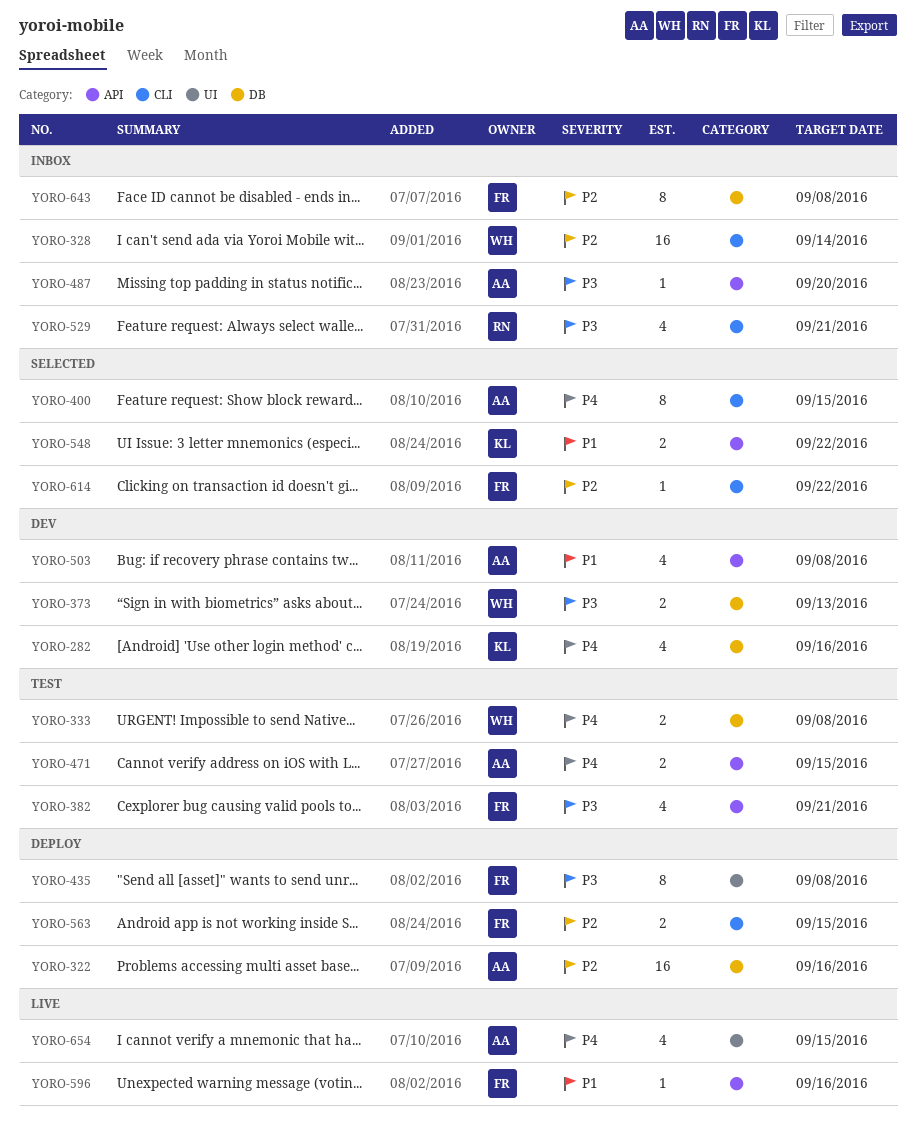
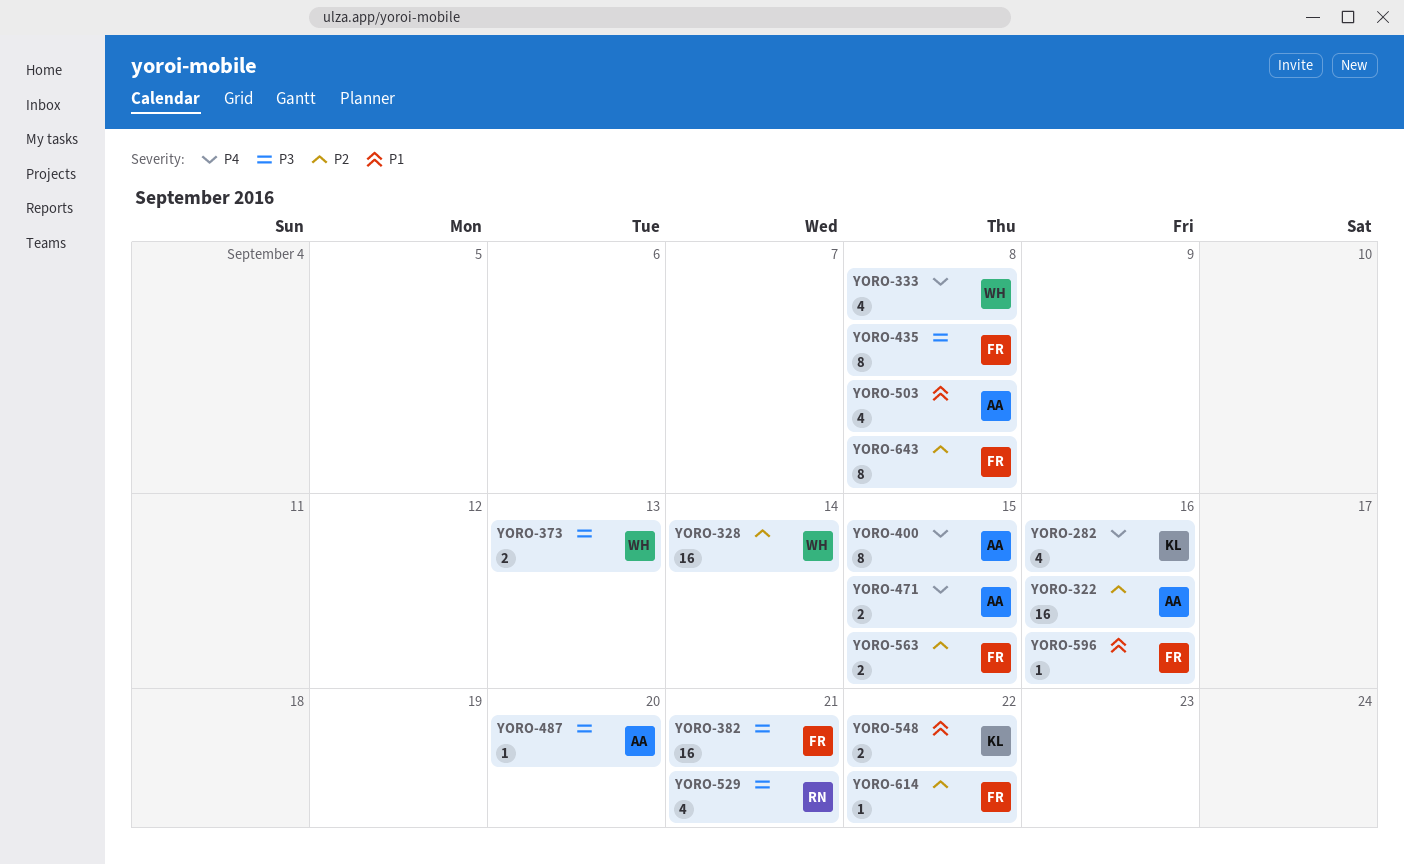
YORO-333, estimate: 2 -> 4
YORO-382, estimate: 4 -> 16
YORO-654: present -> none

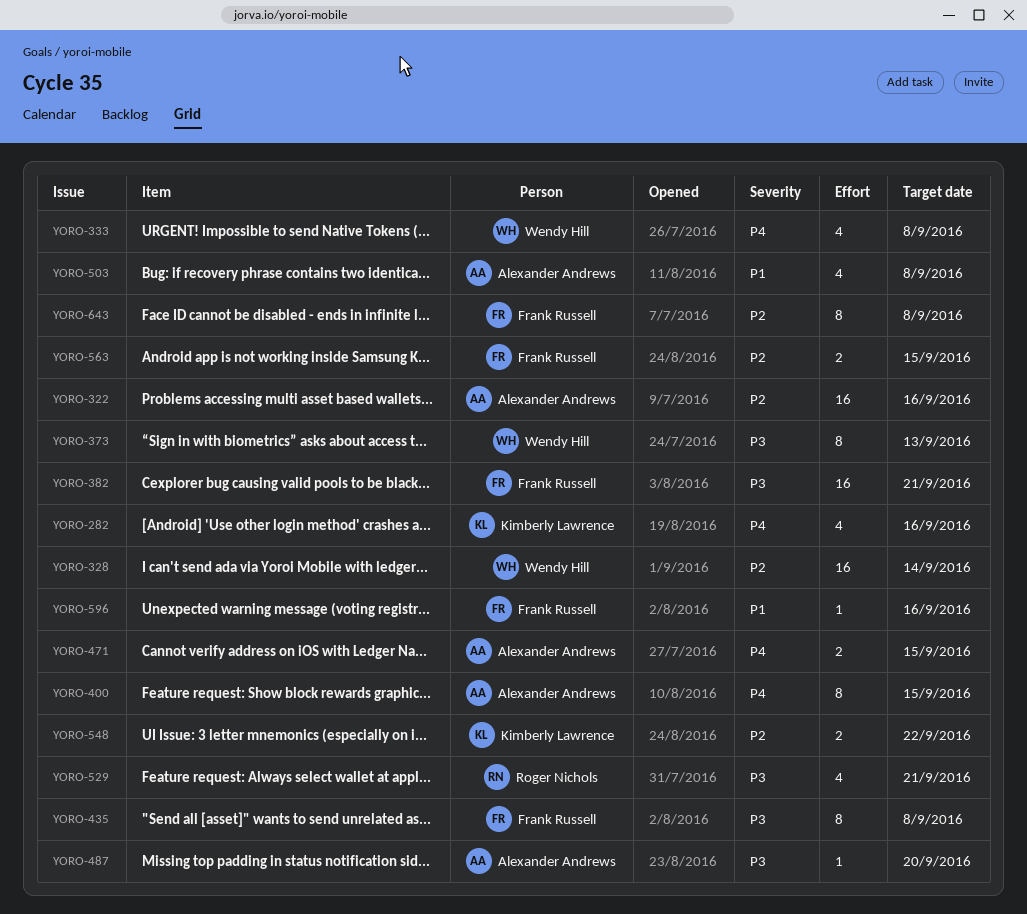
YORO-373, estimate: 2 -> 8
YORO-548, priority: P1 -> P2
YORO-614: present -> none

